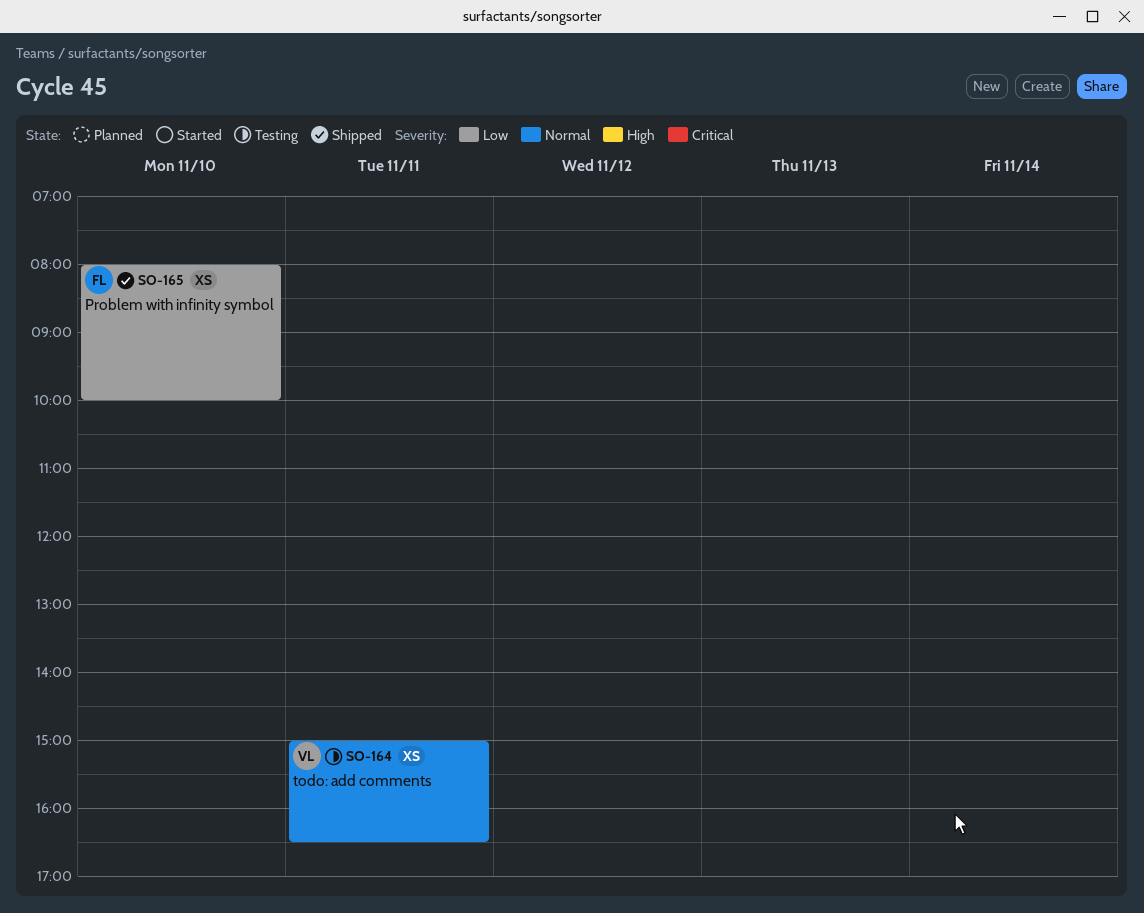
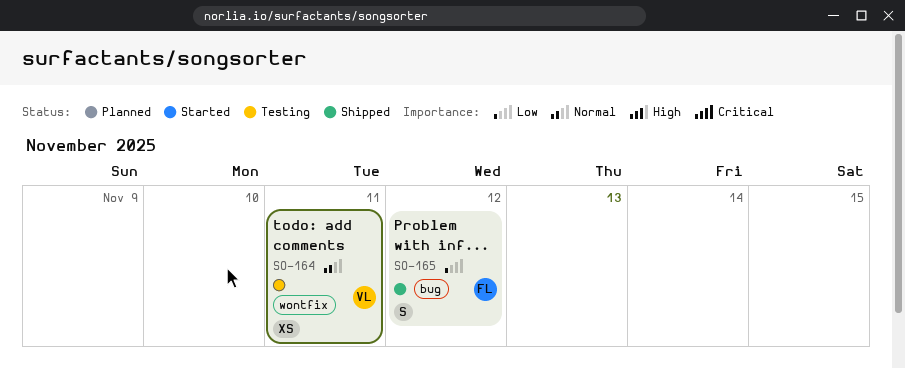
SO-165, estimate: XS -> S
SO-165, day: Nov 10 -> Nov 12

